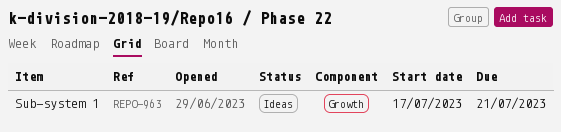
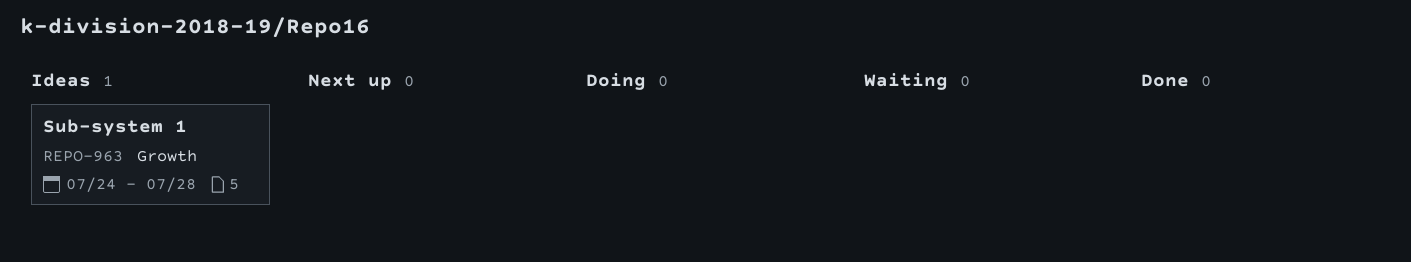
REPO-963, start: Jul 17 -> Jul 24
REPO-963, due: Jul 21 -> Jul 28

